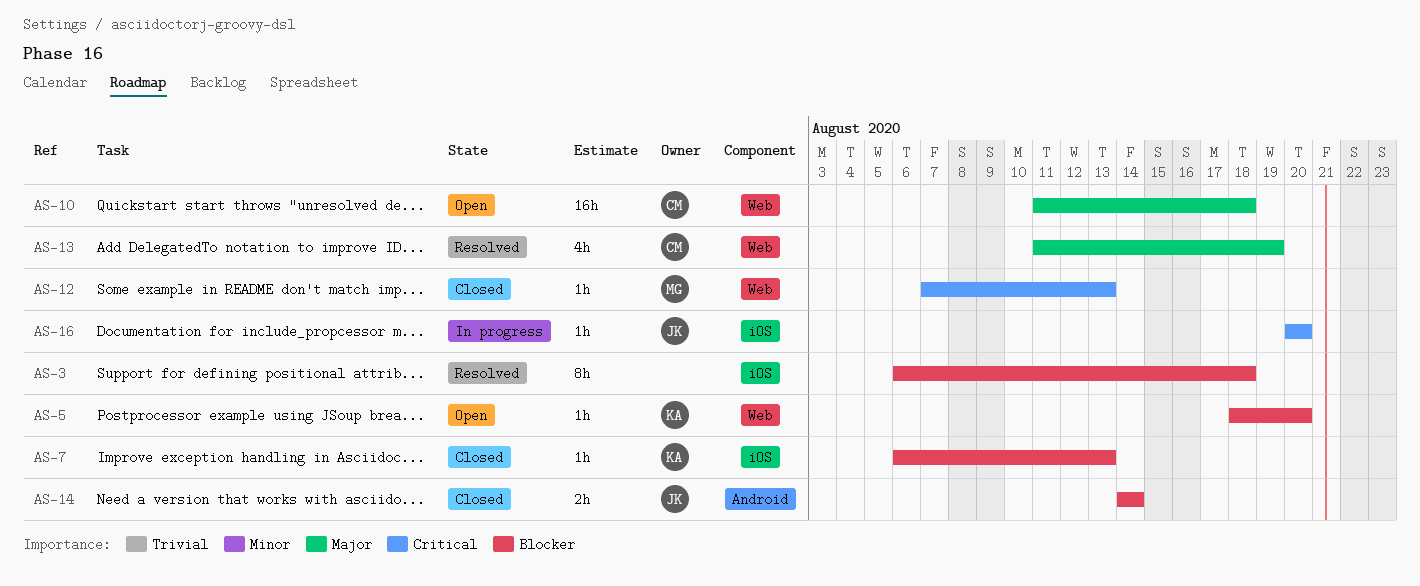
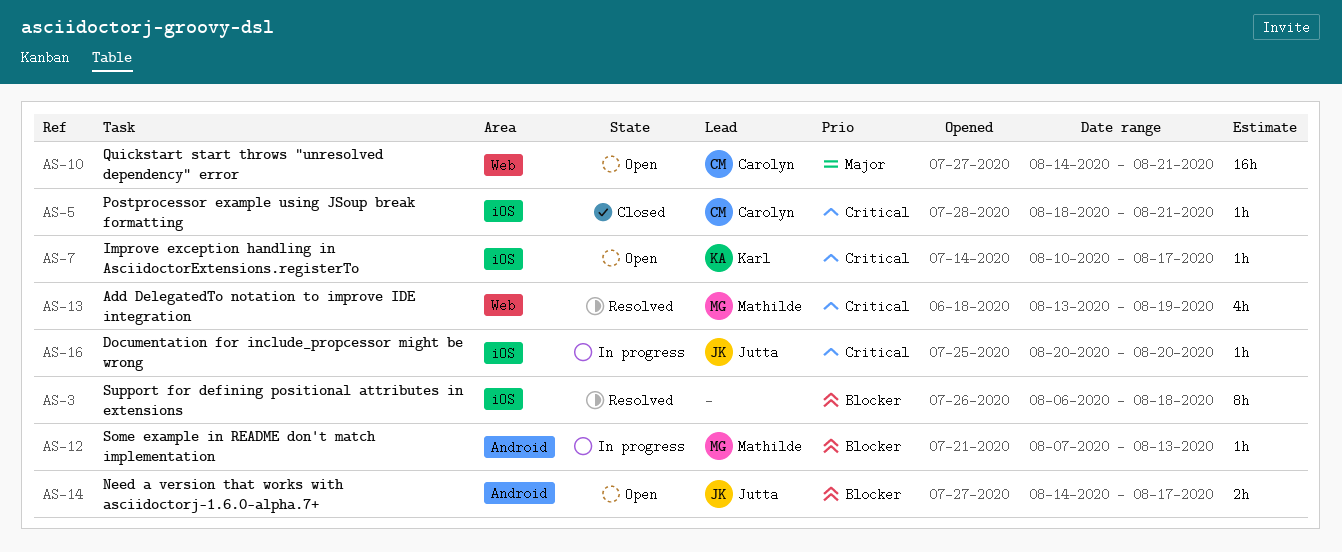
AS-5, status: Open -> Closed
AS-5, owner: Karl -> Carolyn
AS-5, priority: Blocker -> Critical
AS-5, label: Web -> iOS
AS-5, due: Aug 20 -> Aug 21
AS-7, status: Closed -> Open
AS-7, priority: Blocker -> Critical
AS-7, start: Aug 6 -> Aug 10
AS-7, due: Aug 13 -> Aug 17
AS-10, start: Aug 11 -> Aug 14
AS-10, due: Aug 18 -> Aug 21
AS-12, status: Closed -> In progress
AS-12, priority: Critical -> Blocker
AS-12, label: Web -> Android
AS-13, owner: Carolyn -> Mathilde
AS-13, priority: Major -> Critical
AS-13, start: Aug 11 -> Aug 13
AS-14, status: Closed -> Open
AS-14, due: Aug 14 -> Aug 17

